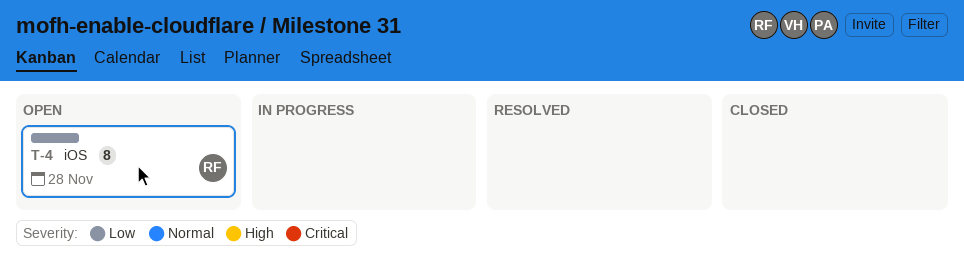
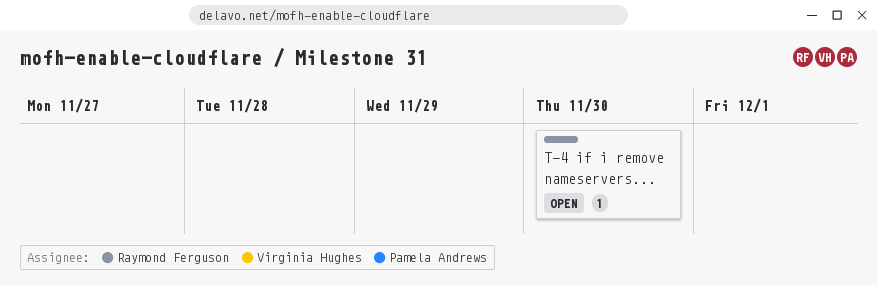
T-4, estimate: 8 -> 1
T-4, due: Nov 28 -> Nov 30

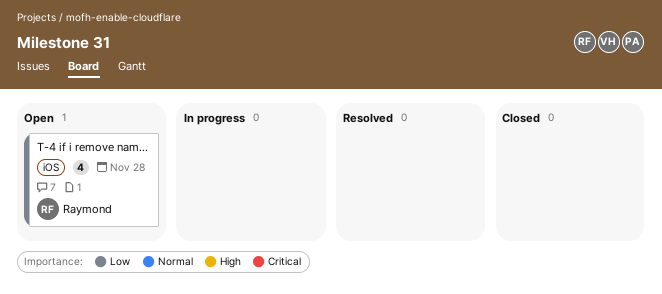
T-4, estimate: 1 -> 4
T-4, due: Nov 30 -> Nov 28

